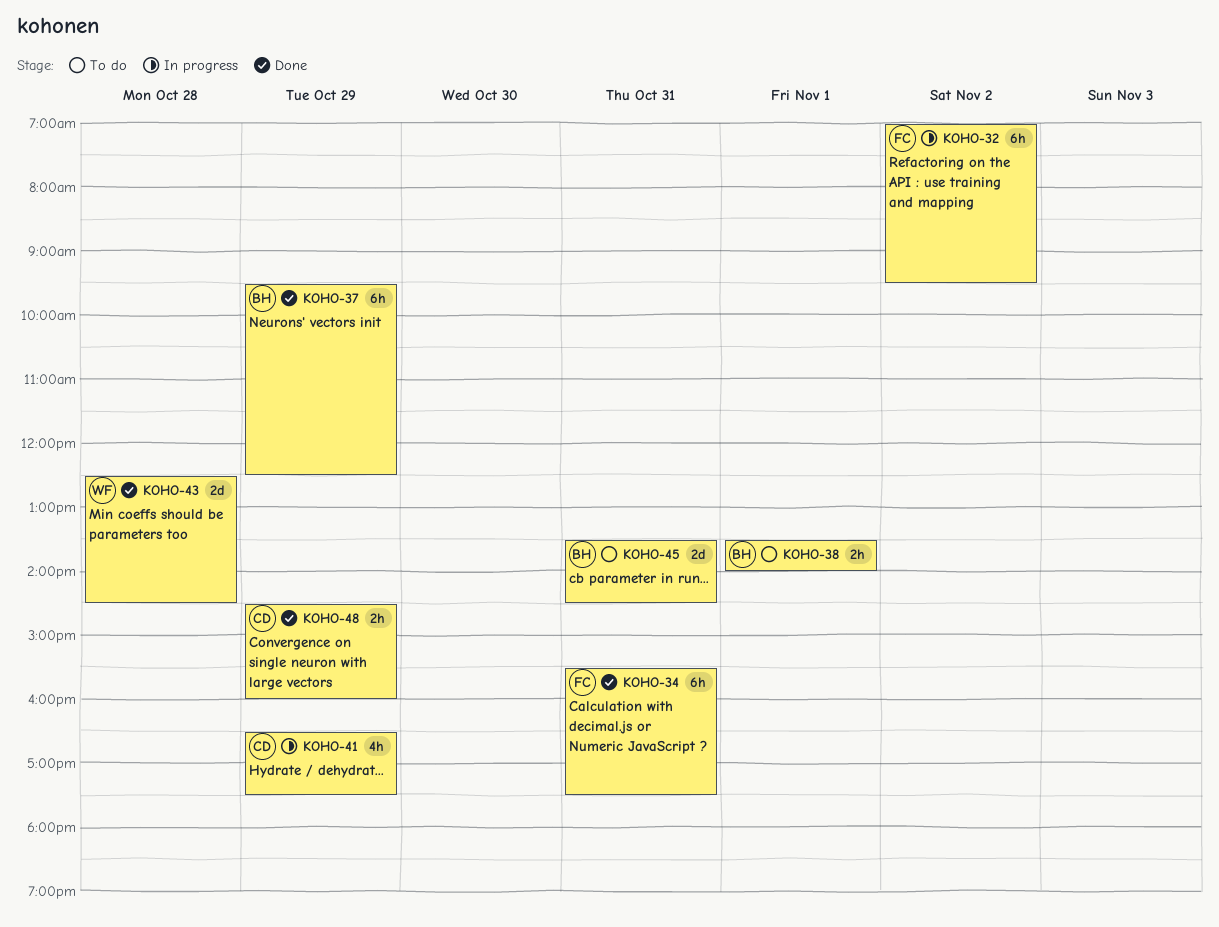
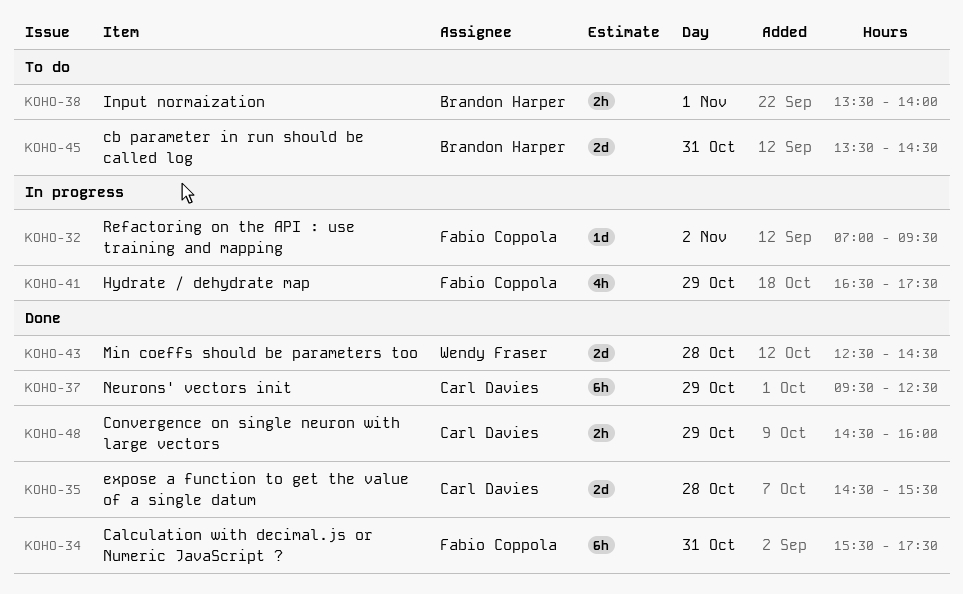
KOHO-32, estimate: 6h -> 1d
KOHO-35: none -> present
KOHO-37, owner: Brandon Harper -> Carl Davies
KOHO-41, owner: Carl Davies -> Fabio Coppola

